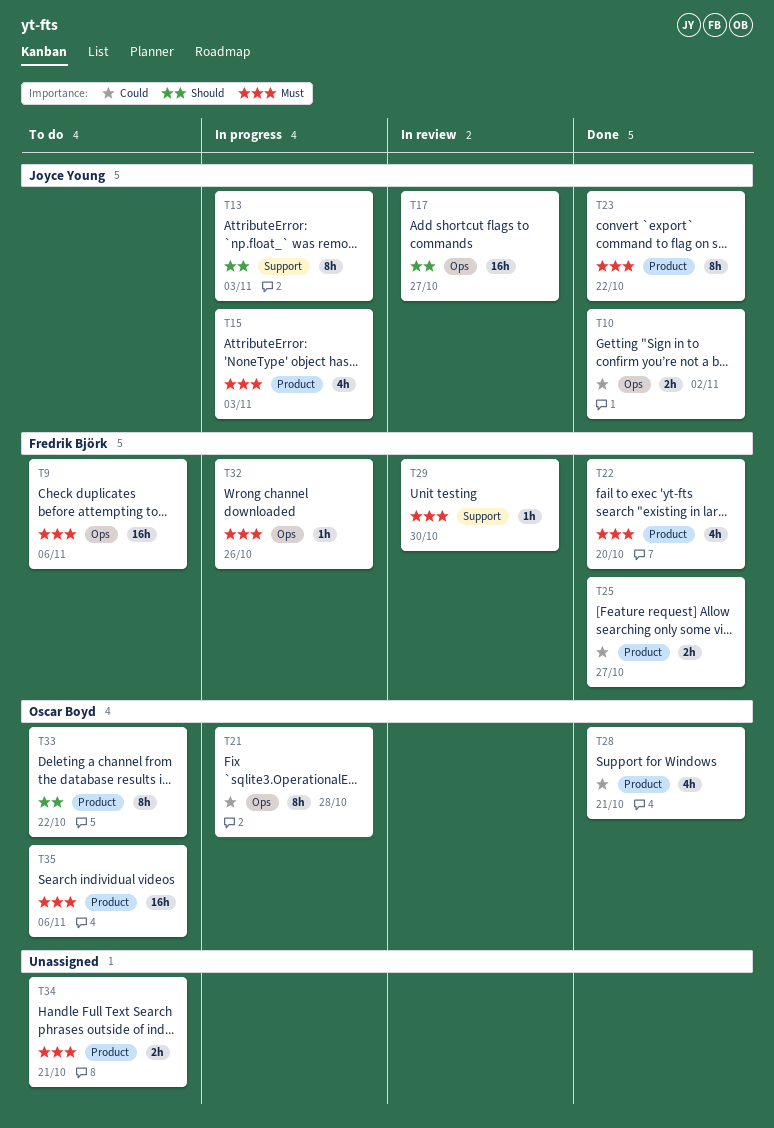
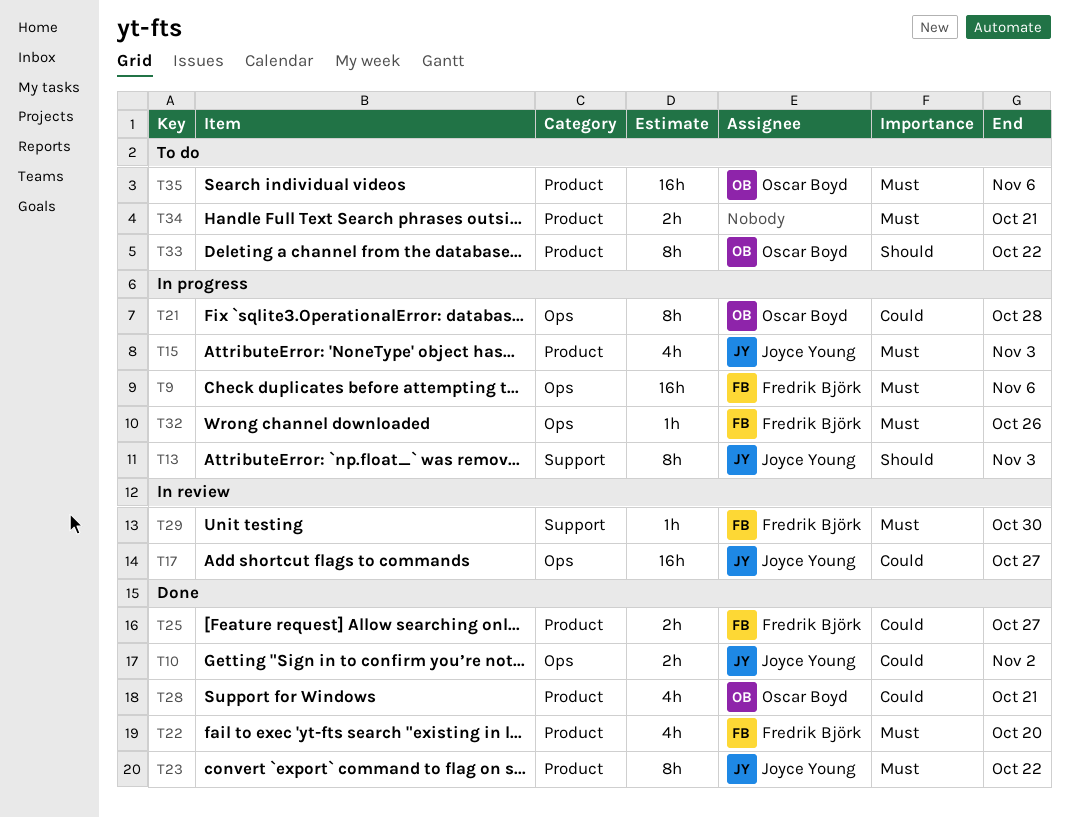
T9, status: To do -> In progress
T17, priority: Should -> Could

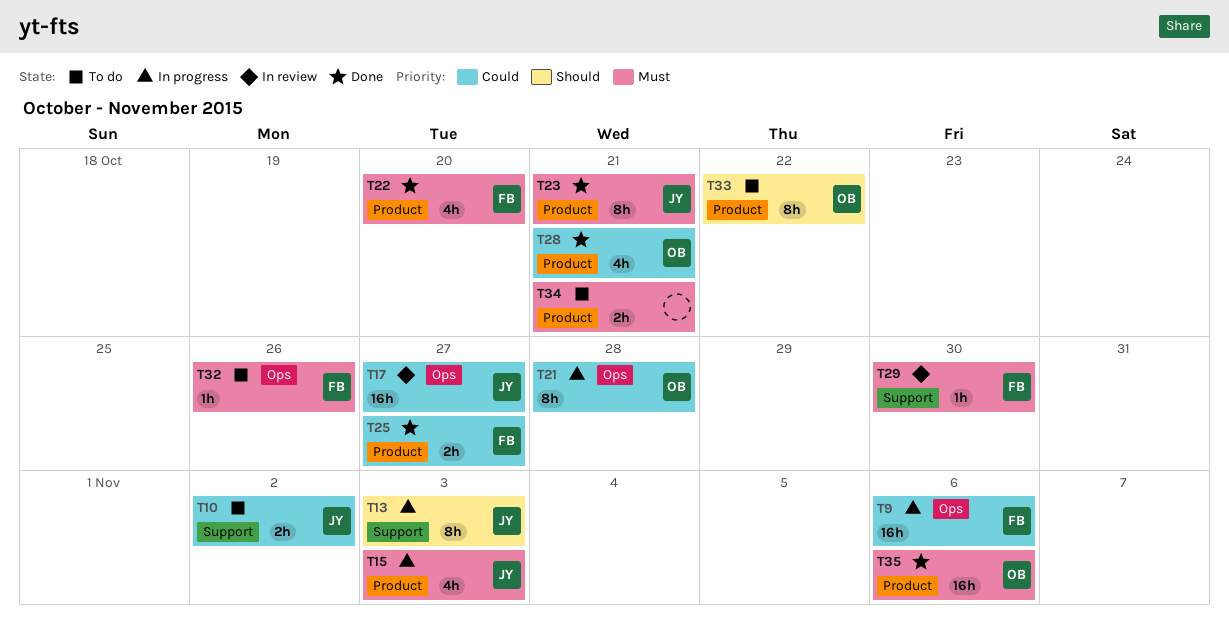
T9, priority: Must -> Could
T10, status: Done -> To do
T10, label: Ops -> Support
T23, due: Oct 22 -> Oct 21
T32, status: In progress -> To do
T35, status: To do -> Done

